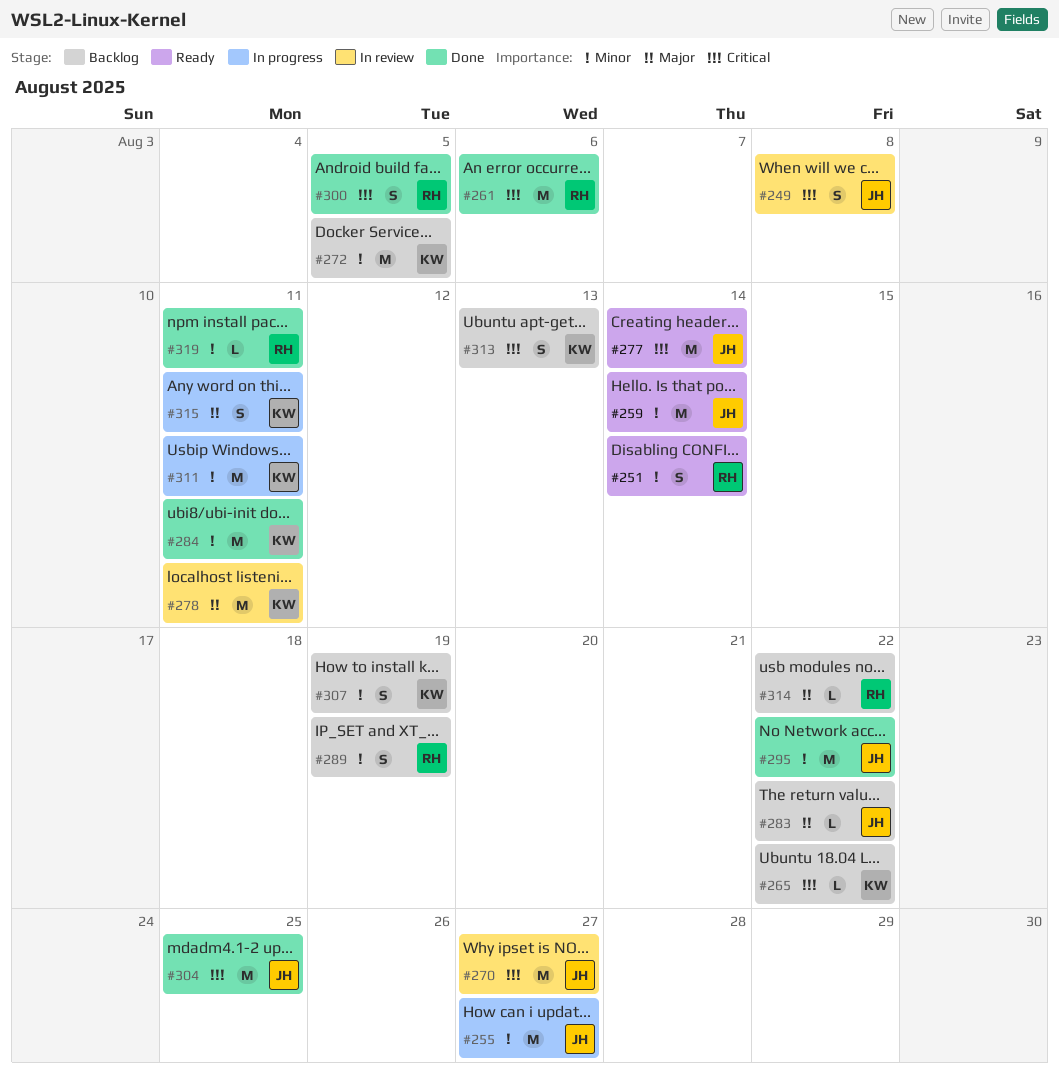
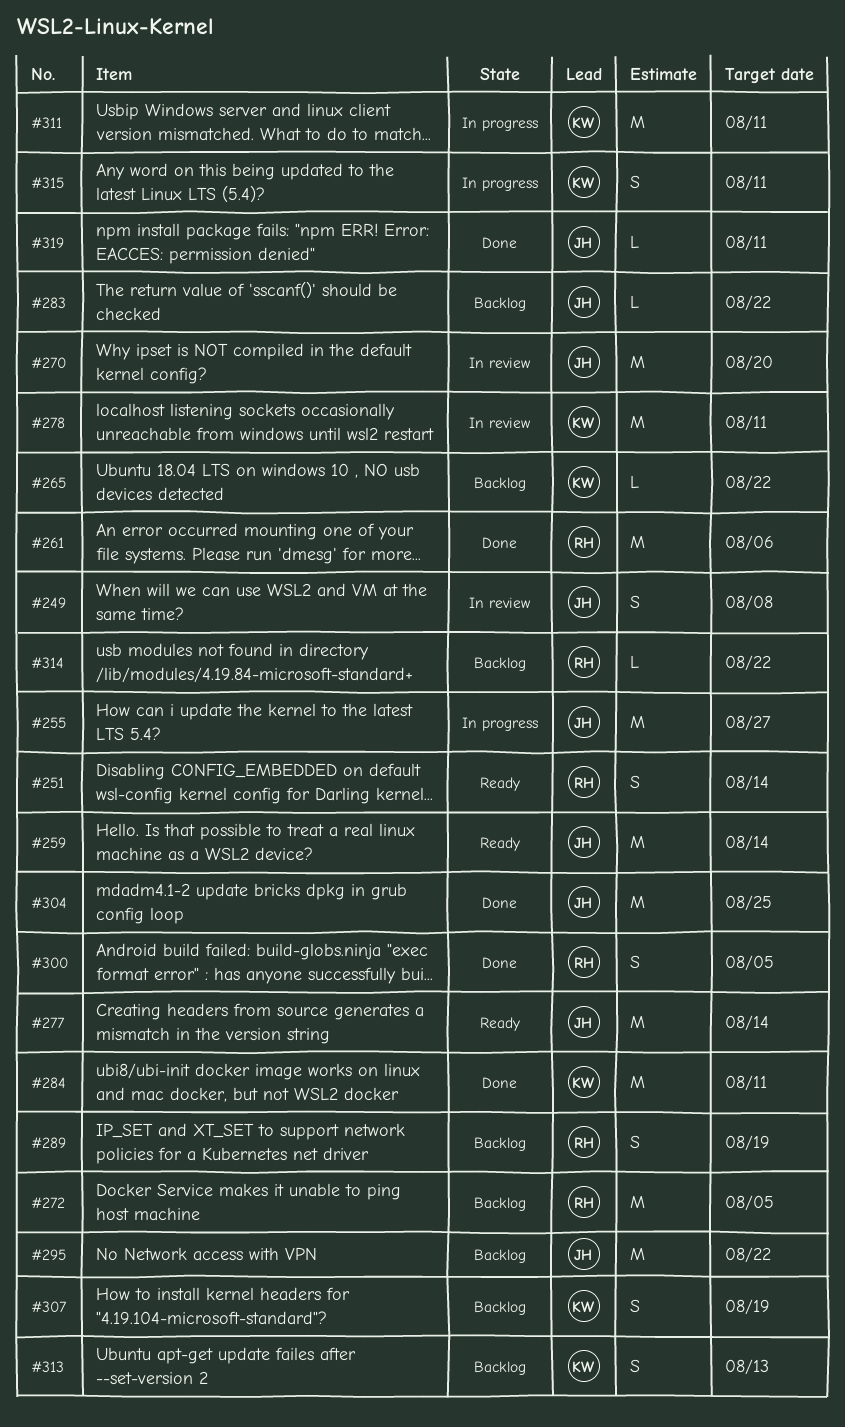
#270, due: Aug 27 -> Aug 20
#272, owner: KW -> RH
#295, status: Done -> Backlog
#319, owner: RH -> JH

